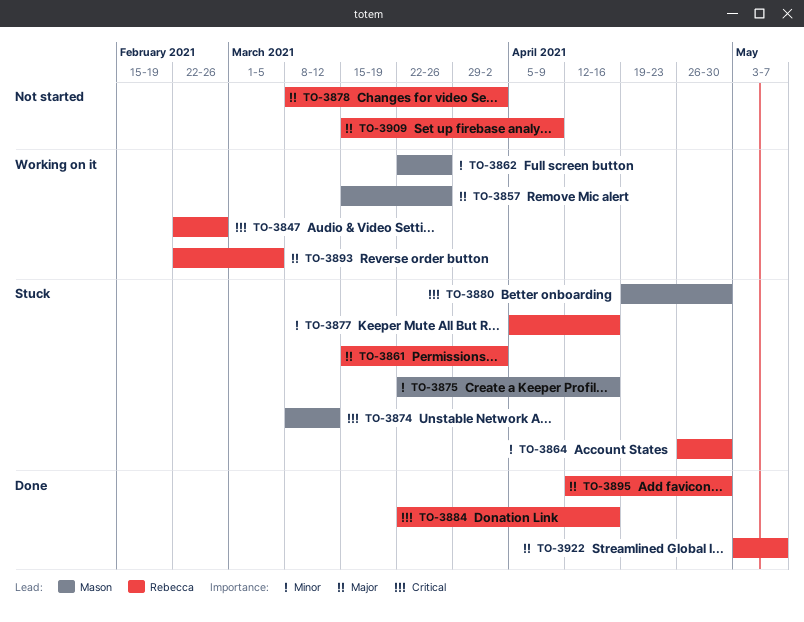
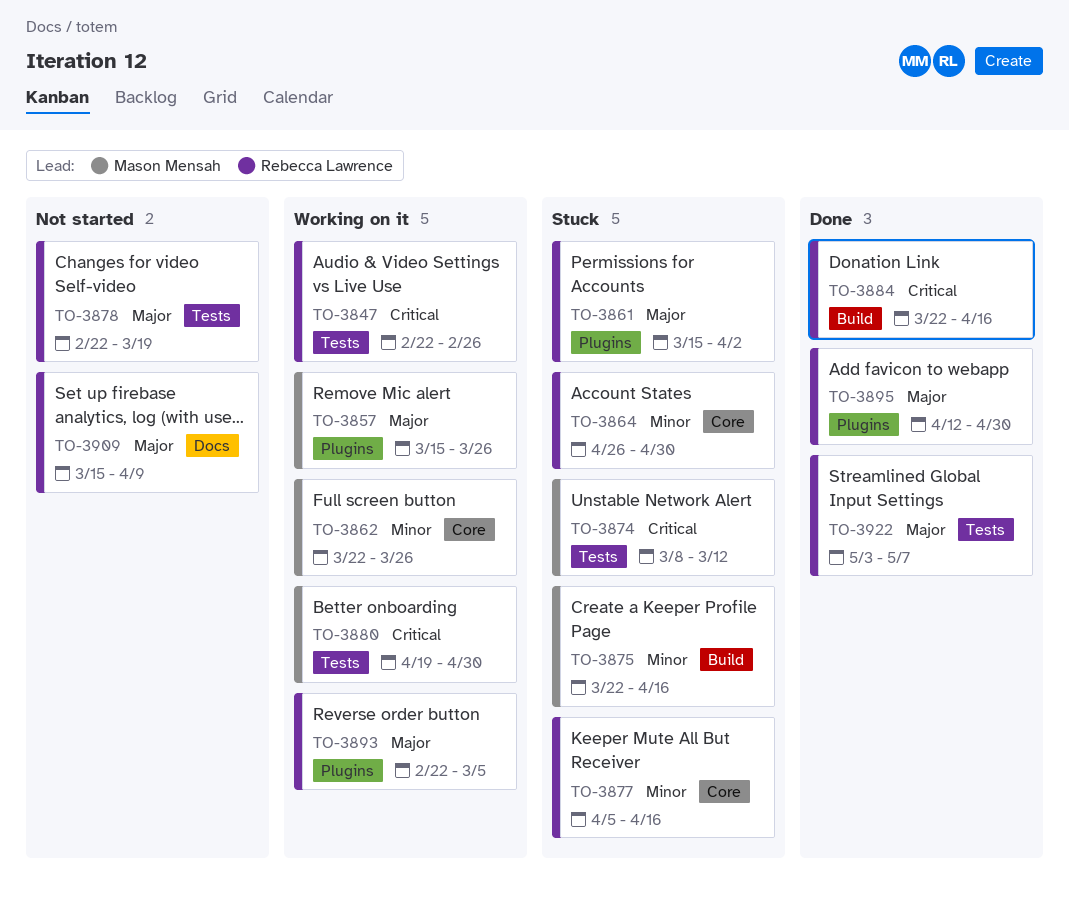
TO-3878, start: Mar 8 -> Feb 22
TO-3878, due: Apr 2 -> Mar 19
TO-3880, status: Stuck -> Working on it

